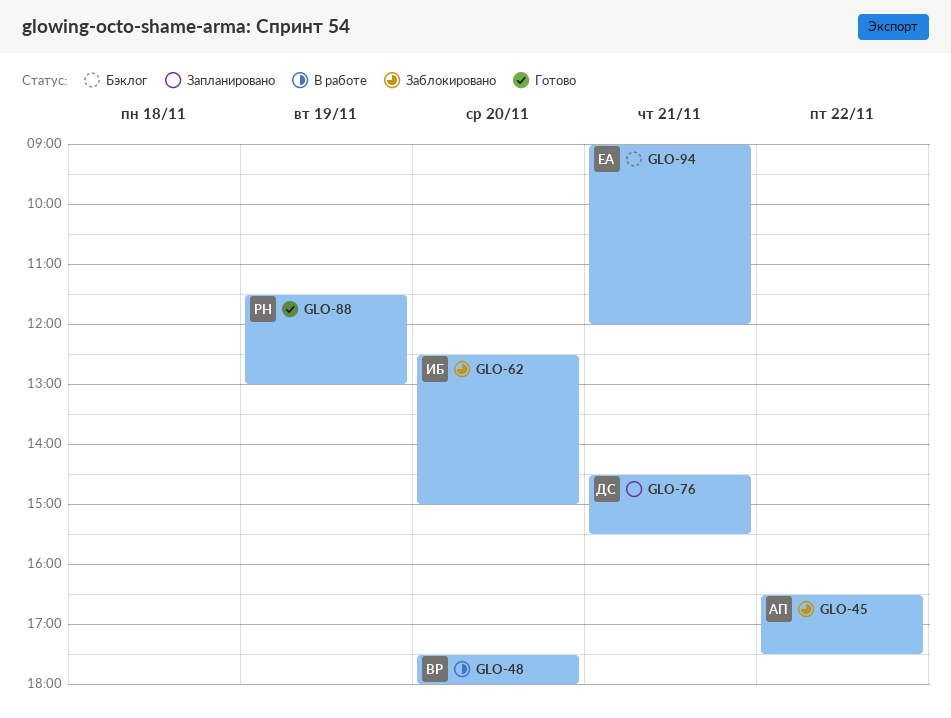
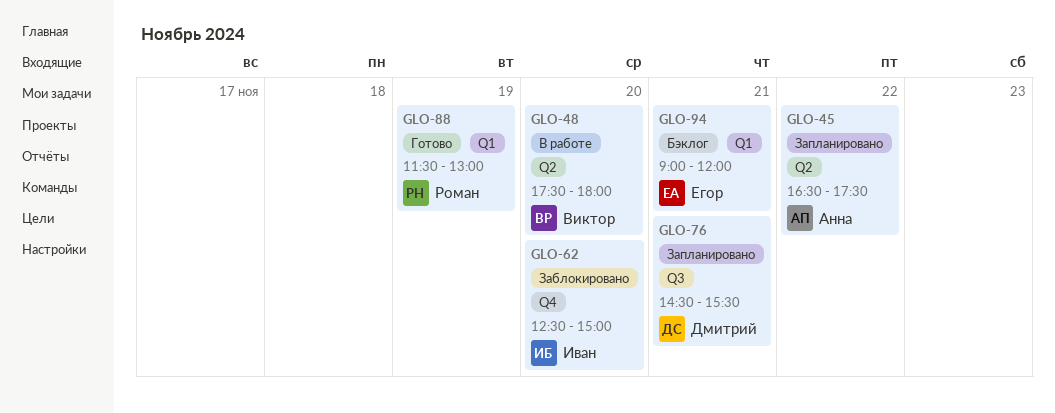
GLO-45, status: Заблокировано -> Запланировано

